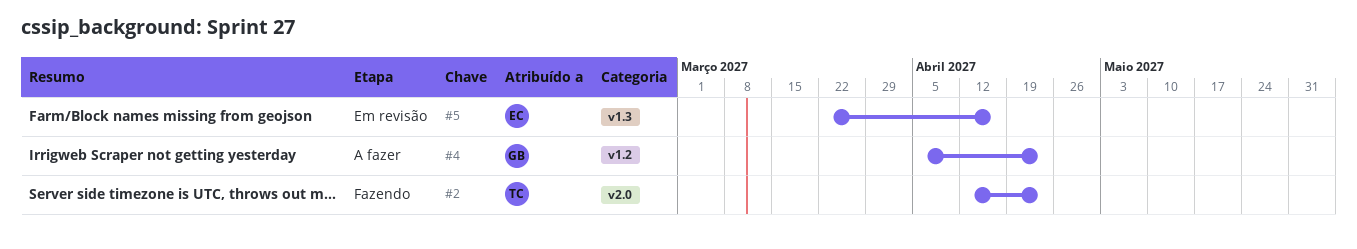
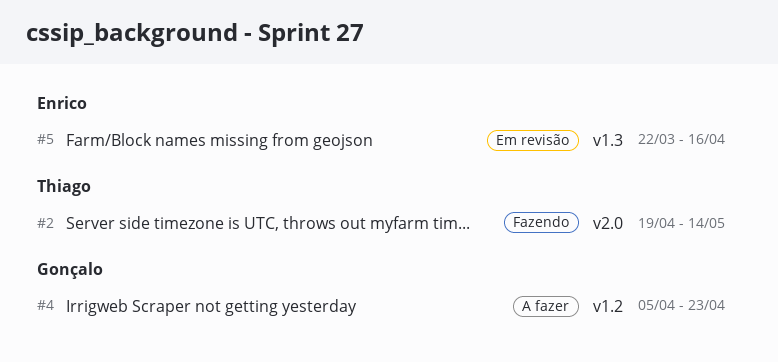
#2, start: Apr 12 -> Apr 19
#2, due: Apr 23 -> May 14

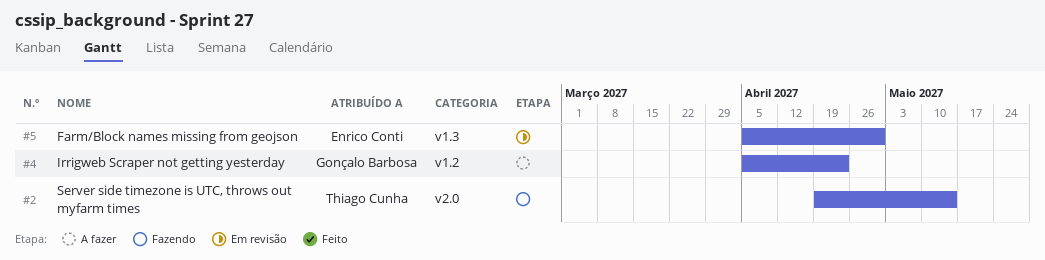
#5, start: Mar 22 -> Apr 5
#5, due: Apr 16 -> Apr 30

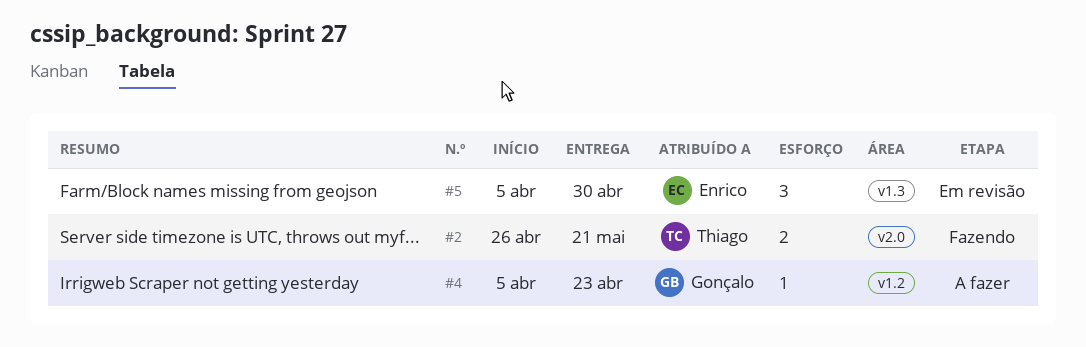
#2, start: Apr 19 -> Apr 26
#2, due: May 14 -> May 21

